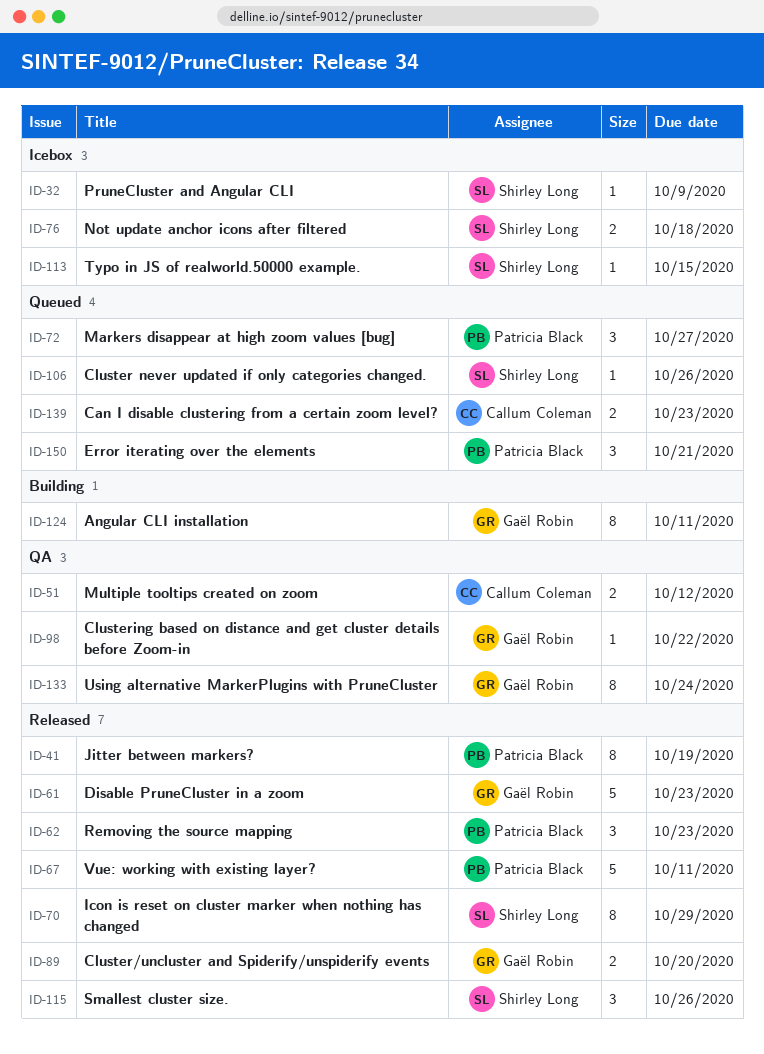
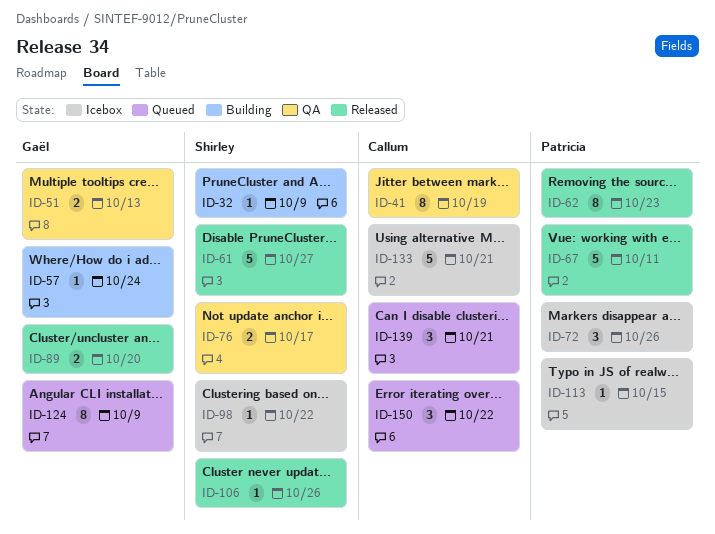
ID-32, status: Icebox -> Building
ID-41, status: Released -> QA
ID-41, owner: Patricia Black -> Callum Coleman
ID-51, owner: Callum Coleman -> Gaël Robin
ID-51, due: Oct 12 -> Oct 13
ID-57: none -> present
ID-61, owner: Gaël Robin -> Shirley Long
ID-61, due: Oct 23 -> Oct 27
ID-62, estimate: 3 -> 8
ID-70: present -> none
ID-72, status: Queued -> Icebox
ID-72, due: Oct 27 -> Oct 26
ID-76, status: Icebox -> QA
ID-76, due: Oct 18 -> Oct 17
ID-98, status: QA -> Icebox
ID-98, owner: Gaël Robin -> Shirley Long
ID-106, status: Queued -> Released
ID-113, owner: Shirley Long -> Patricia Black
ID-115: present -> none
ID-124, status: Building -> Queued
ID-124, due: Oct 11 -> Oct 9
ID-133, status: QA -> Icebox
ID-133, owner: Gaël Robin -> Callum Coleman
ID-133, estimate: 8 -> 5
ID-133, due: Oct 24 -> Oct 21
ID-139, estimate: 2 -> 3
ID-139, due: Oct 23 -> Oct 21
ID-150, owner: Patricia Black -> Callum Coleman
ID-150, due: Oct 21 -> Oct 22

